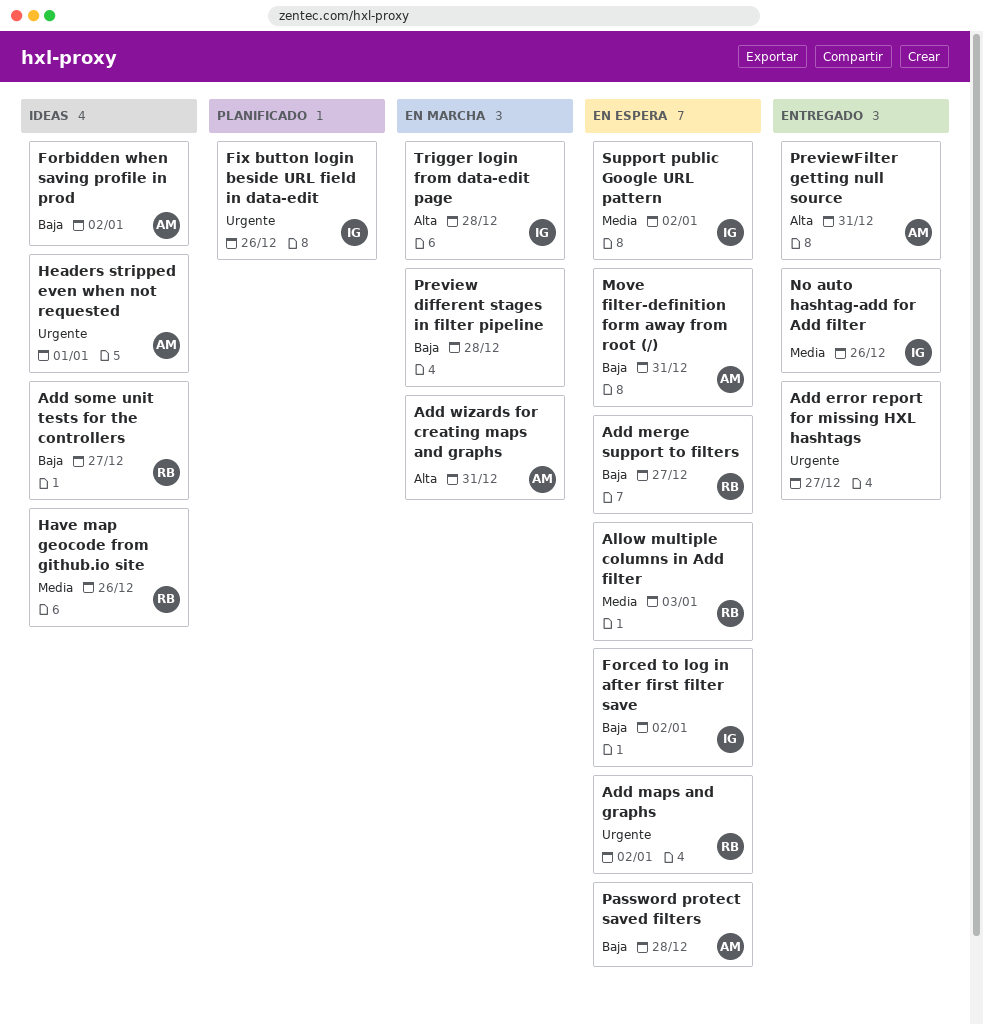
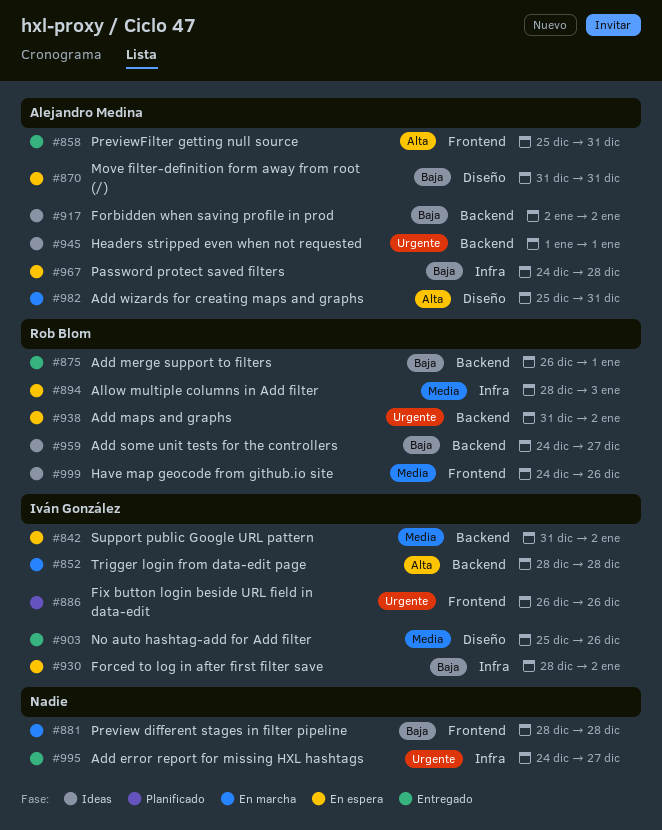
Add merge support to filters, status: En espera -> Entregado
Add merge support to filters, due: Dec 27 -> Jan 1

